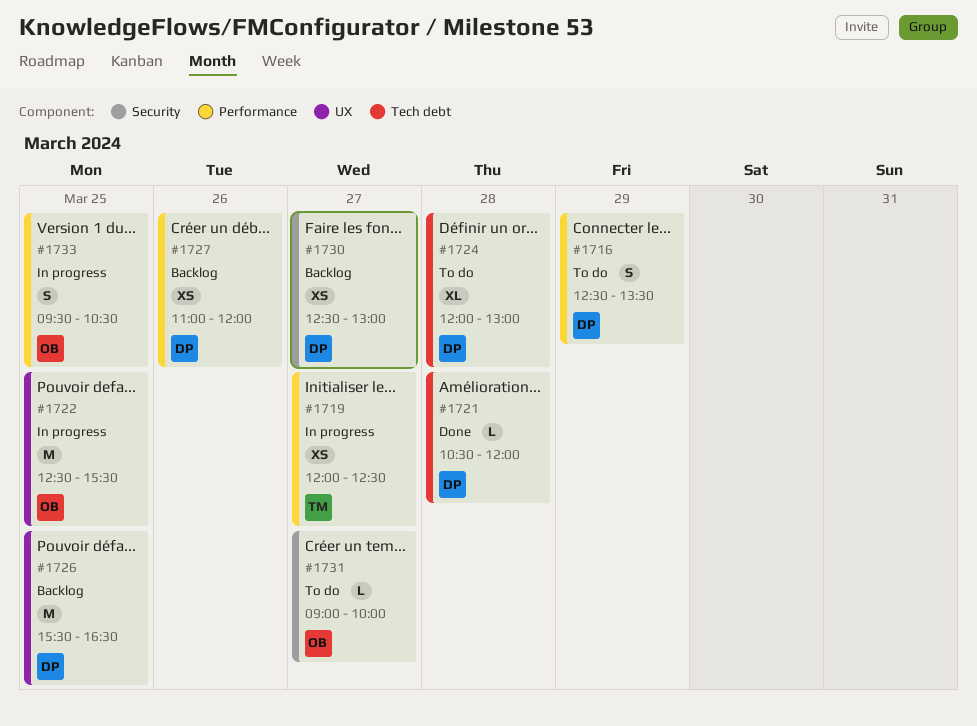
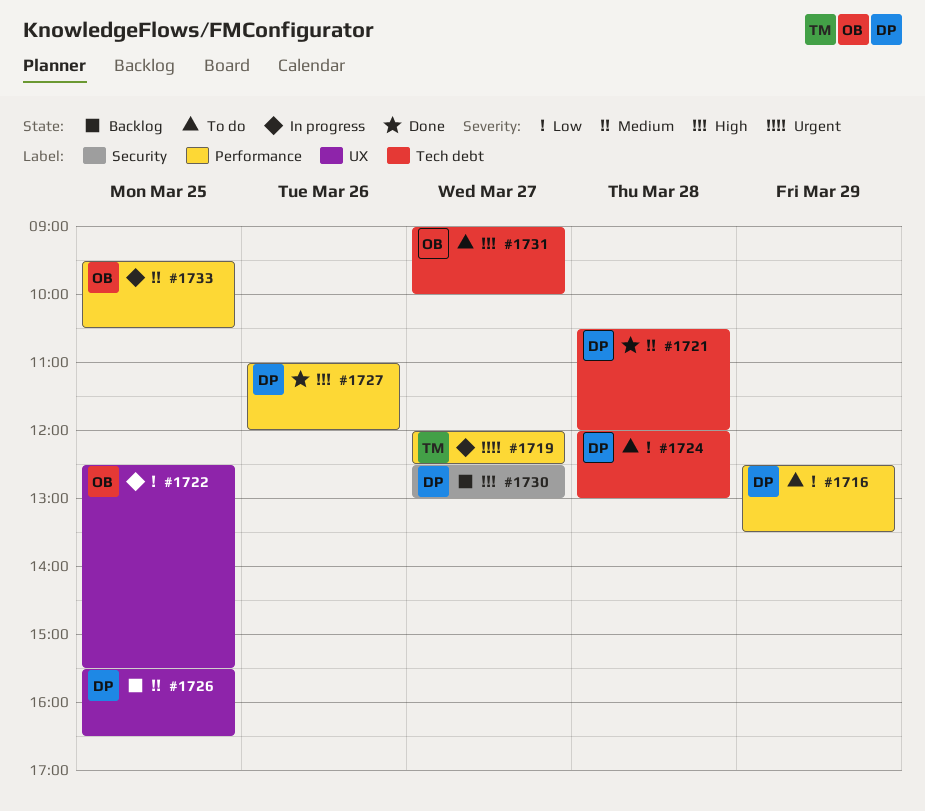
#1727, status: Backlog -> Done
#1731, label: Security -> Tech debt

